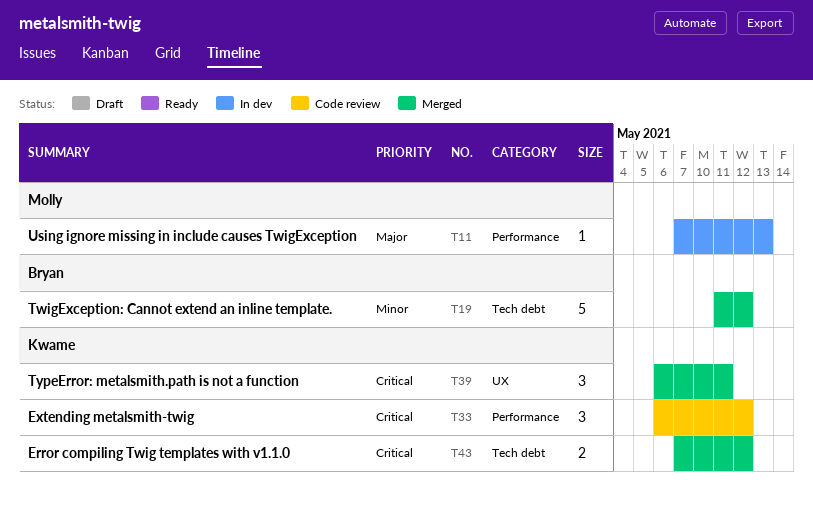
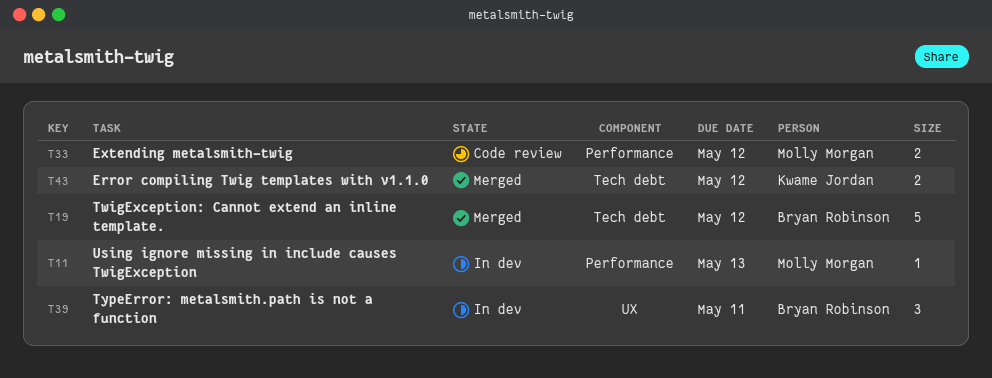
T33, owner: Kwame Jordan -> Molly Morgan
T33, estimate: 3 -> 2
T39, status: Merged -> In dev
T39, owner: Kwame Jordan -> Bryan Robinson

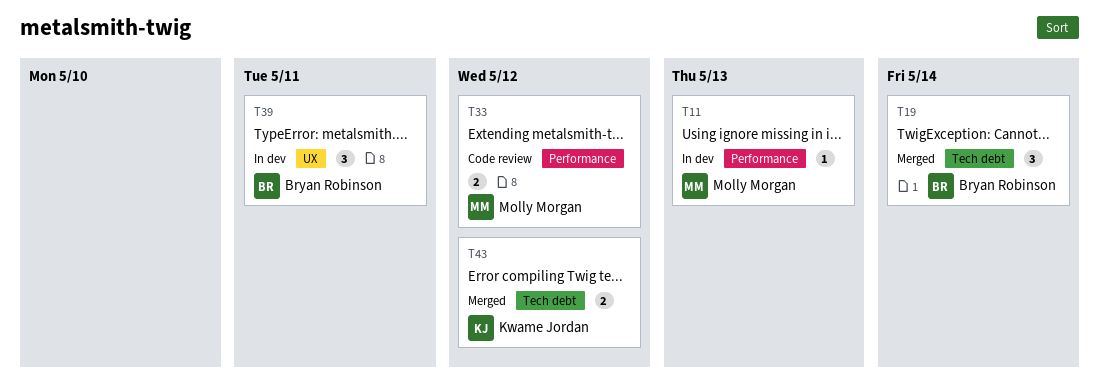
T19, estimate: 5 -> 3
T19, due: May 12 -> May 14

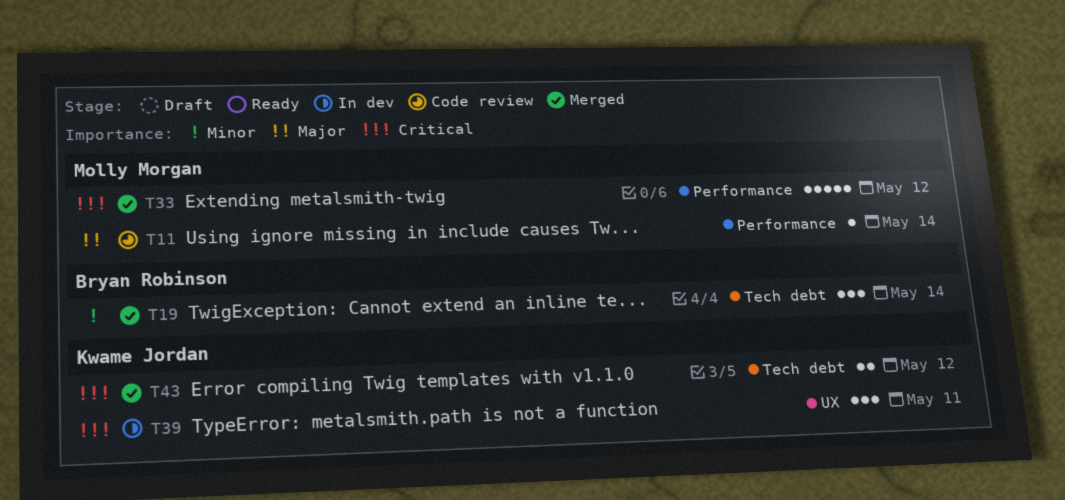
T11, status: In dev -> Code review
T11, due: May 13 -> May 14
T33, status: Code review -> Merged
T33, estimate: 2 -> 5
T39, owner: Bryan Robinson -> Kwame Jordan

